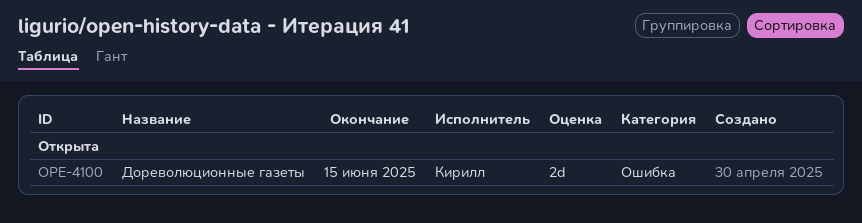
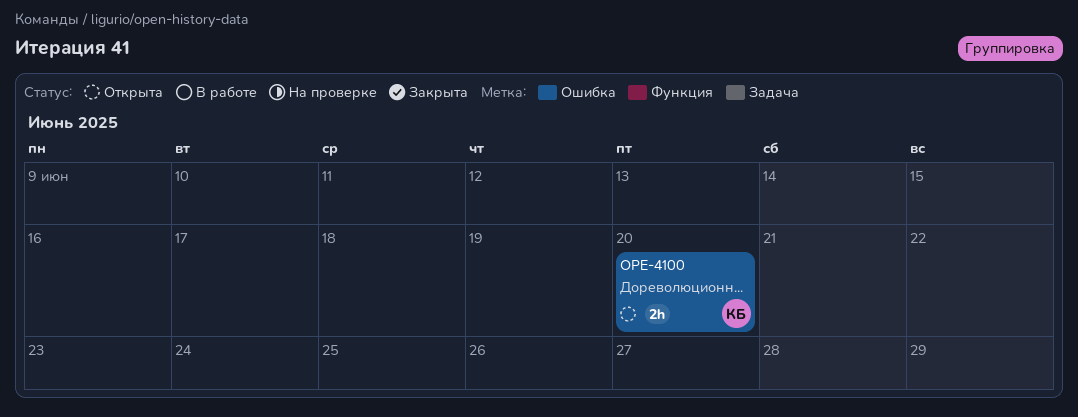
OPE-4100, estimate: 2d -> 2h
OPE-4100, due: Jun 15 -> Jun 20

